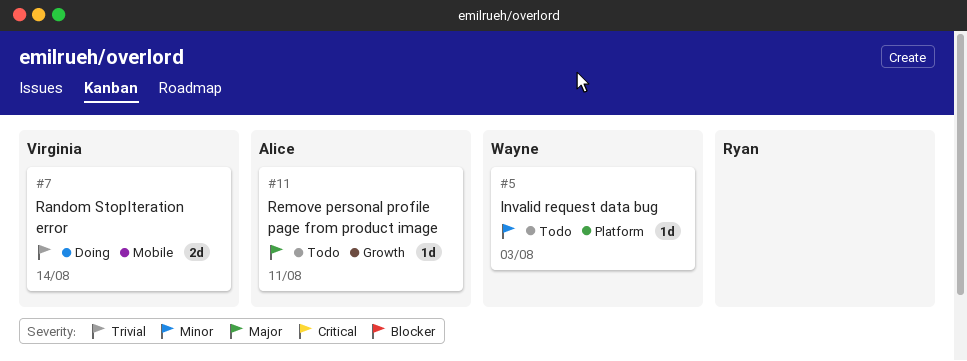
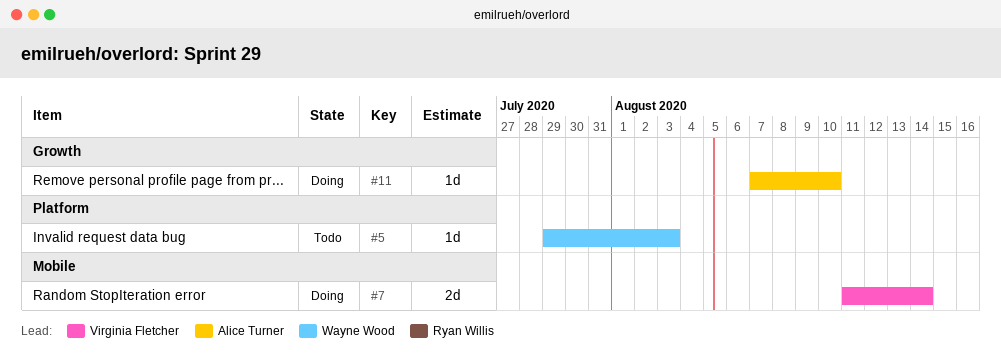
#11, status: Todo -> Doing
#11, due: Aug 11 -> Aug 10

